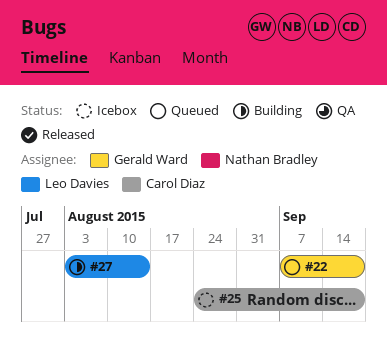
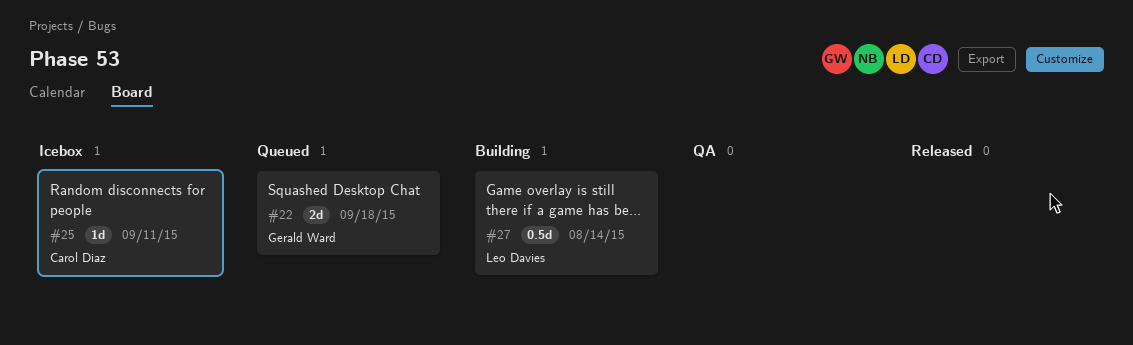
#25, due: Sep 18 -> Sep 11

